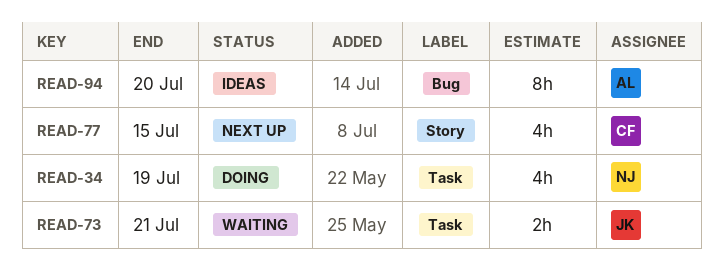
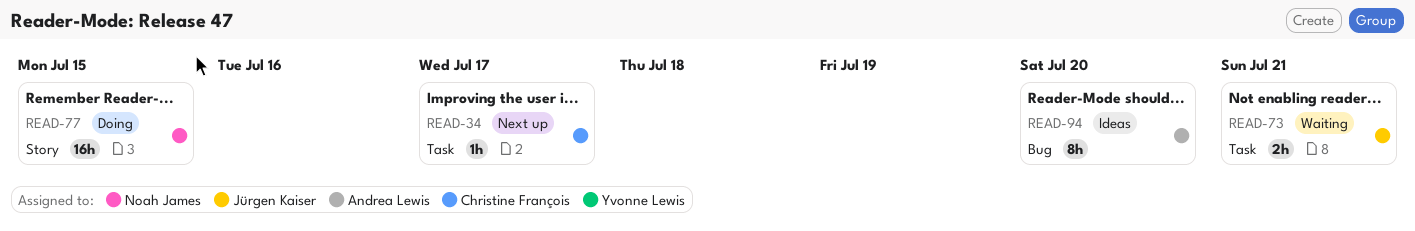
READ-34, status: Doing -> Next up
READ-34, owner: Noah James -> Christine François
READ-34, estimate: 4h -> 1h
READ-34, due: Jul 19 -> Jul 17
READ-77, status: Next up -> Doing
READ-77, owner: Christine François -> Noah James
READ-77, estimate: 4h -> 16h

